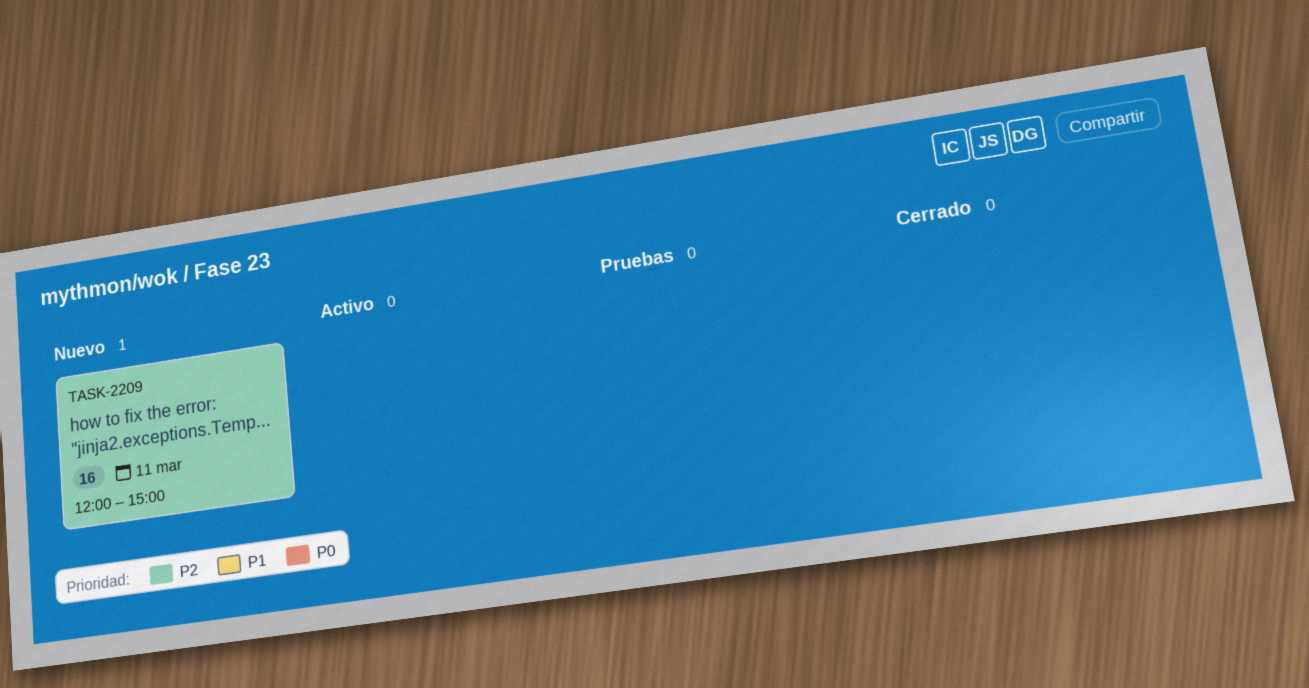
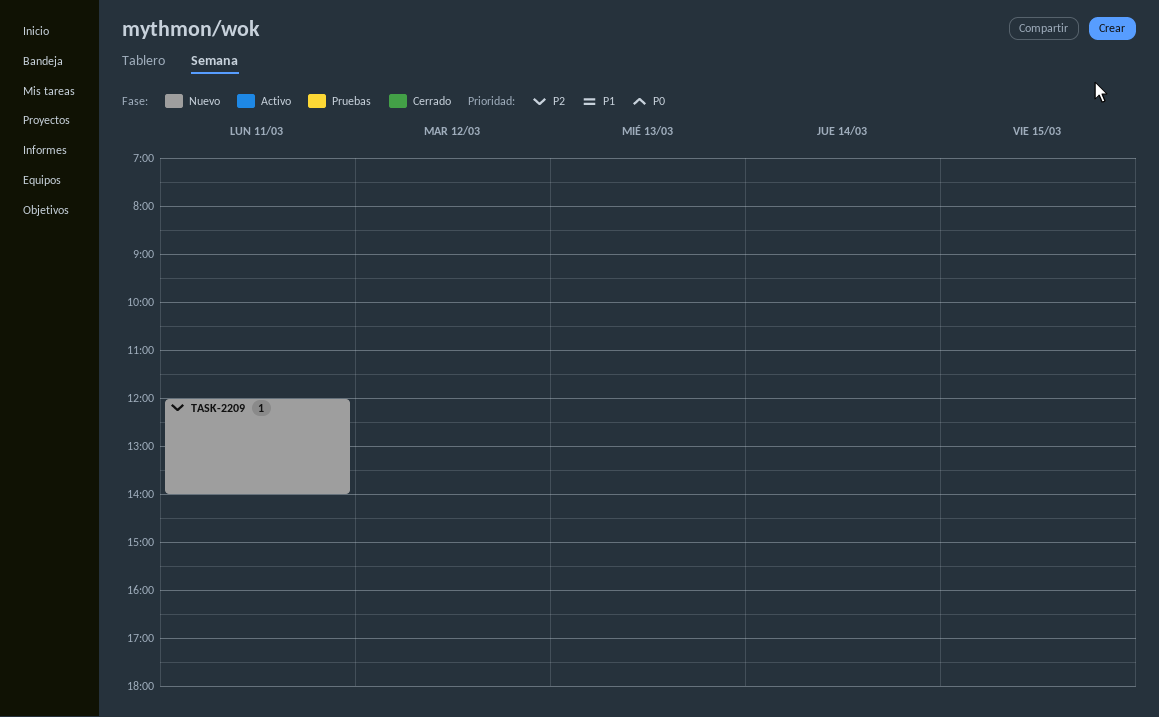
TASK-2209, estimate: 16 -> 1
TASK-2209, ends: 15:00 -> 14:00

